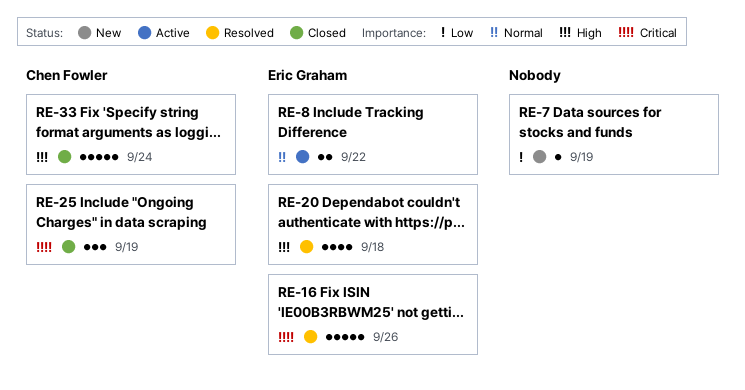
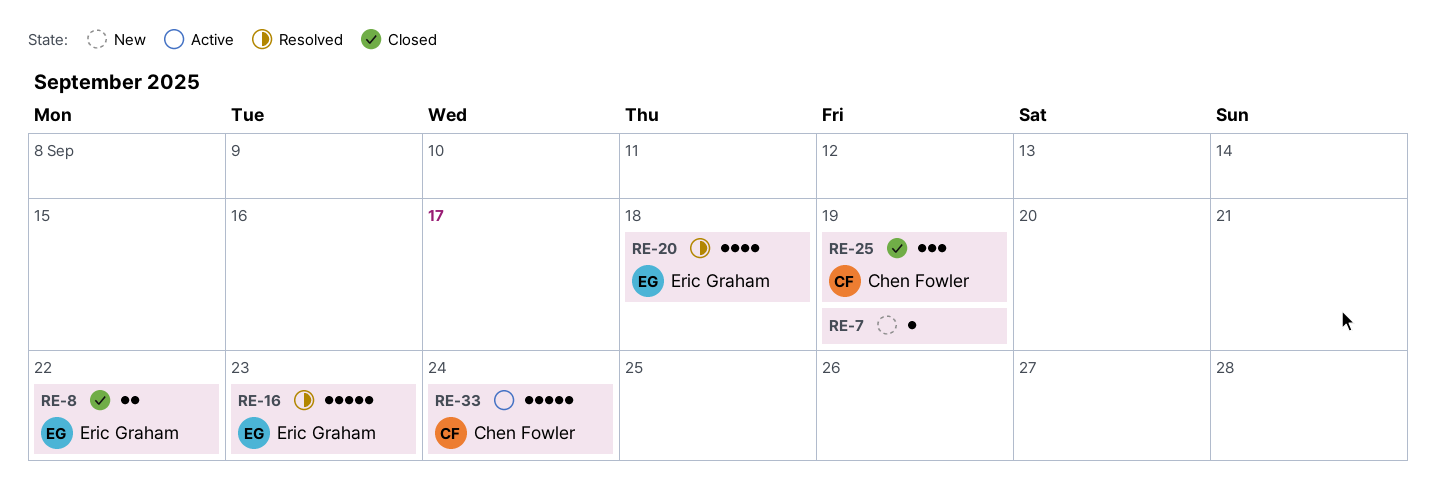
RE-8, status: Active -> Closed
RE-16, due: Sep 26 -> Sep 23
RE-33, status: Closed -> Active

